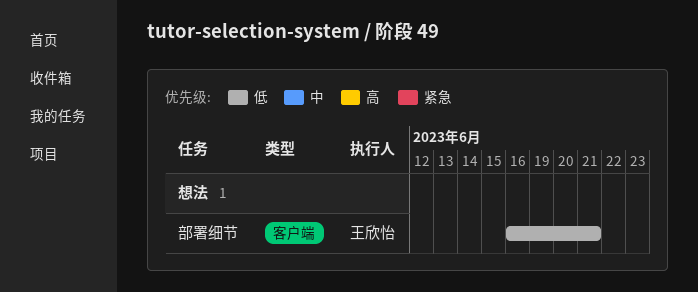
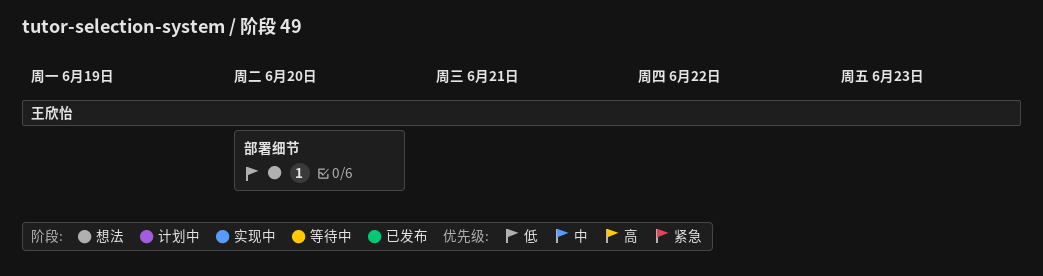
部署细节, due: Jun 21 -> Jun 20

